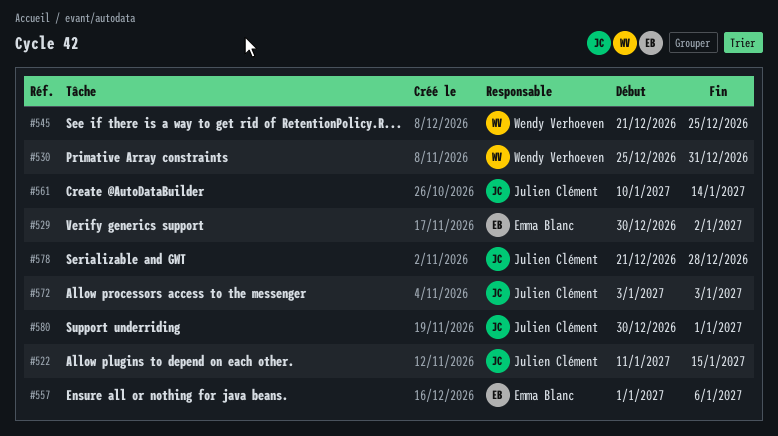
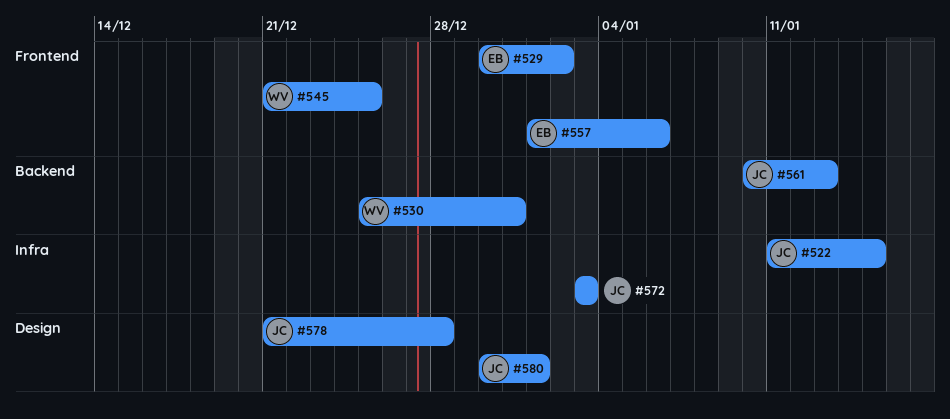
#561, due: Jan 14 -> Jan 13

